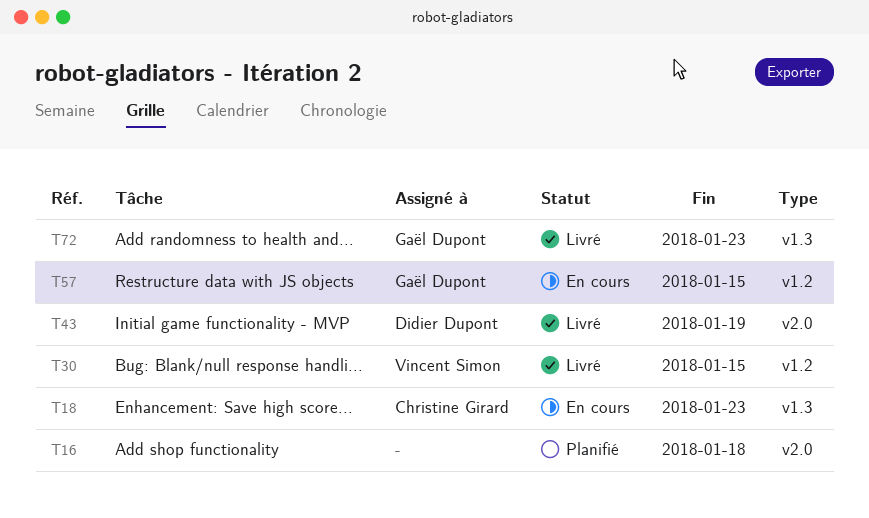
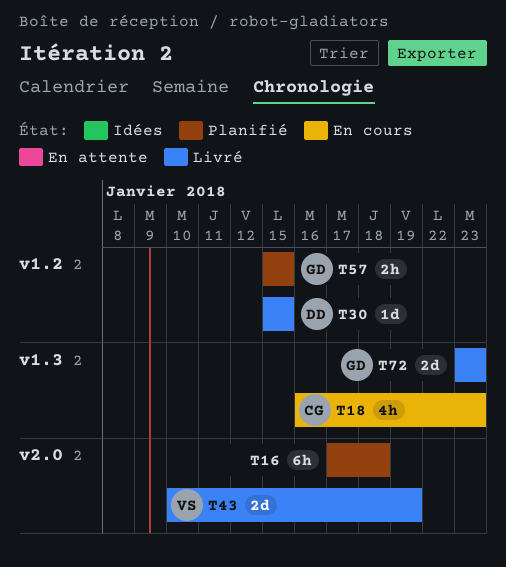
T30, owner: Vincent Simon -> Didier Dupont
T43, owner: Didier Dupont -> Vincent Simon
T57, status: En cours -> Planifié

